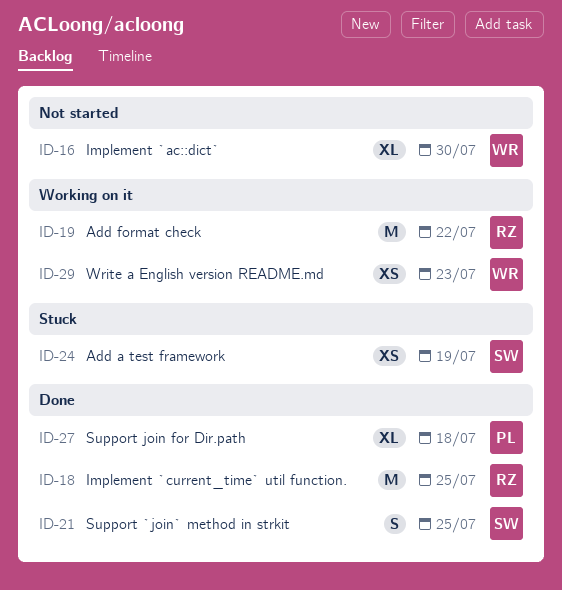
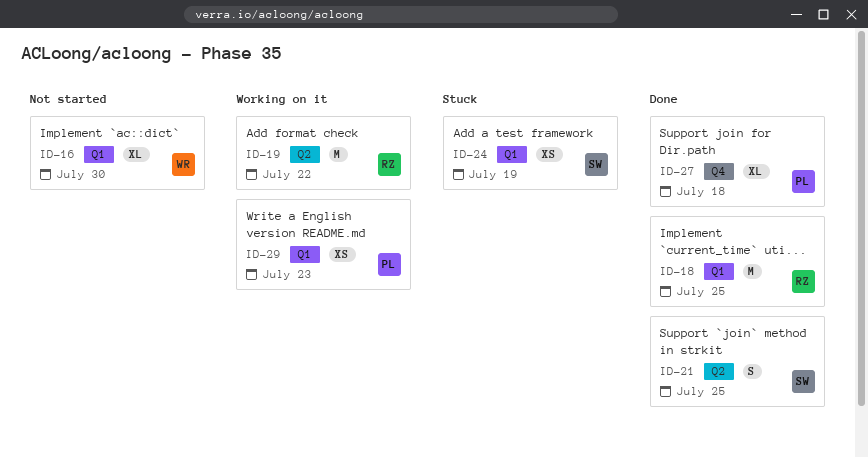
ID-29, owner: WR -> PL

